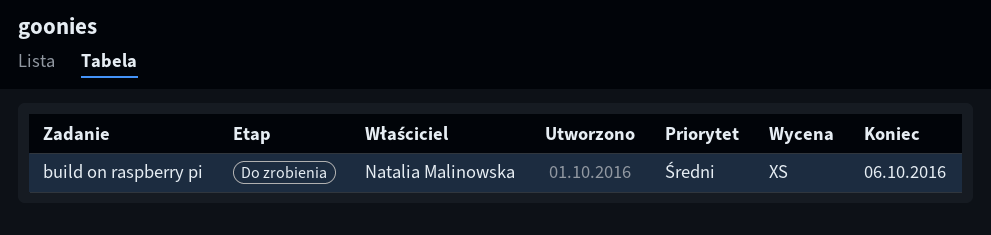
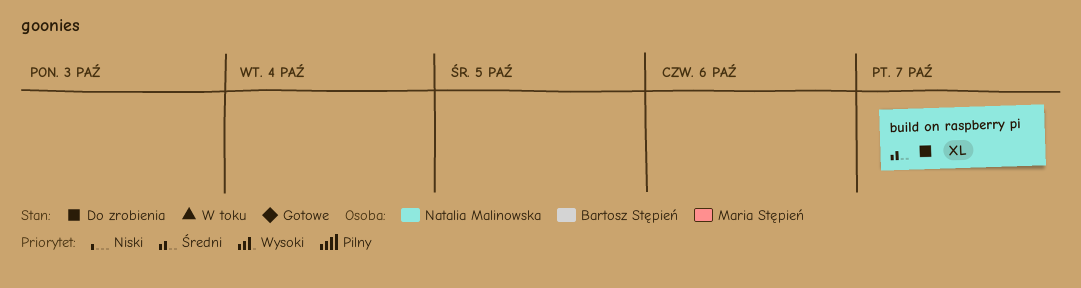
build on raspberry pi, estimate: XS -> XL
build on raspberry pi, due: Oct 6 -> Oct 7

